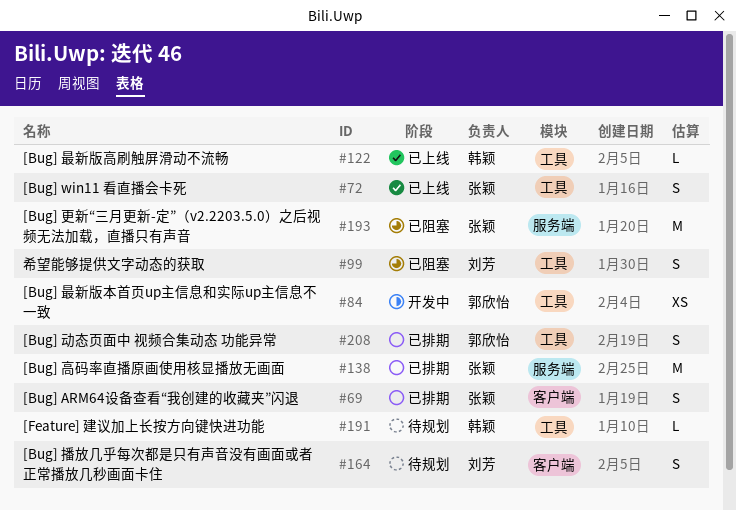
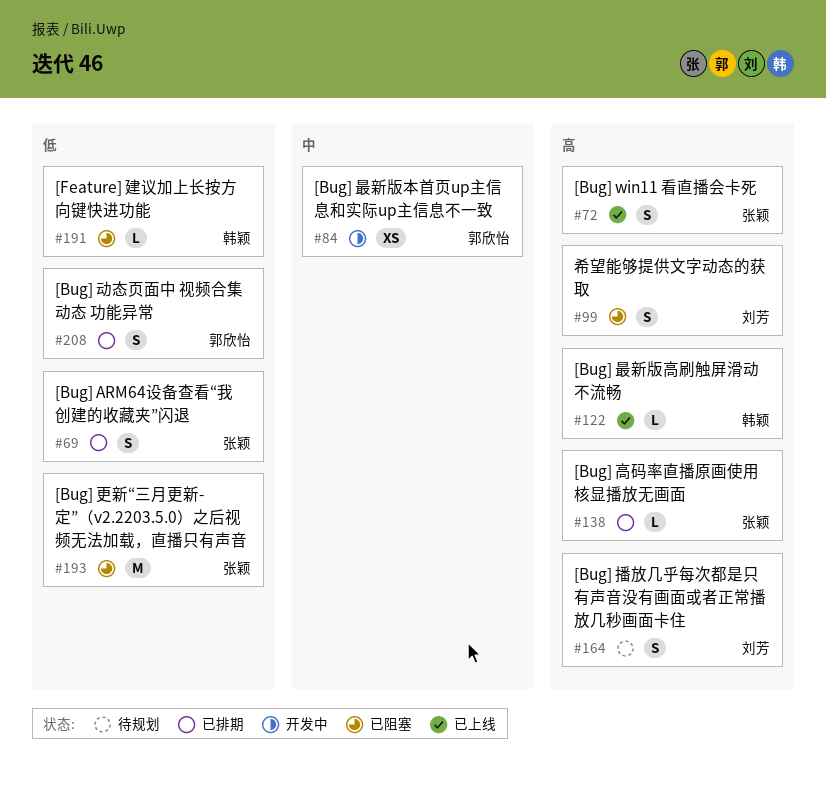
#138, estimate: M -> L
#191, status: 待规划 -> 已阻塞

